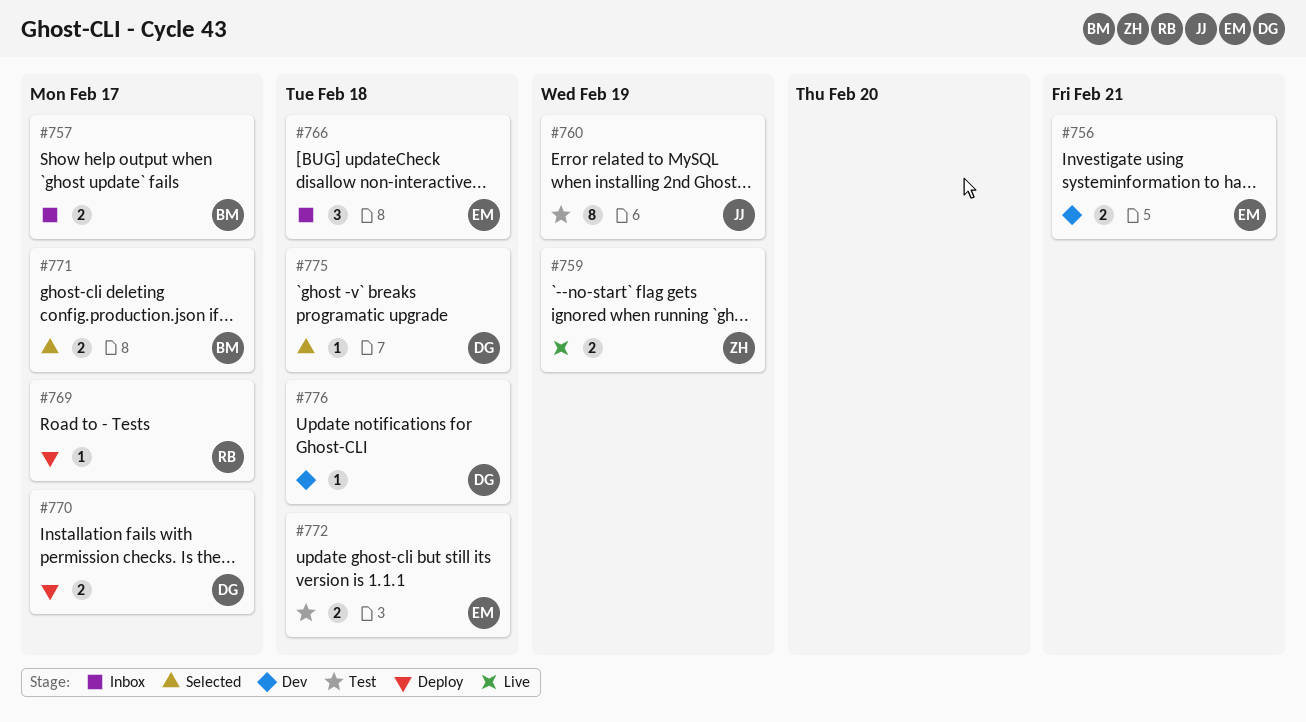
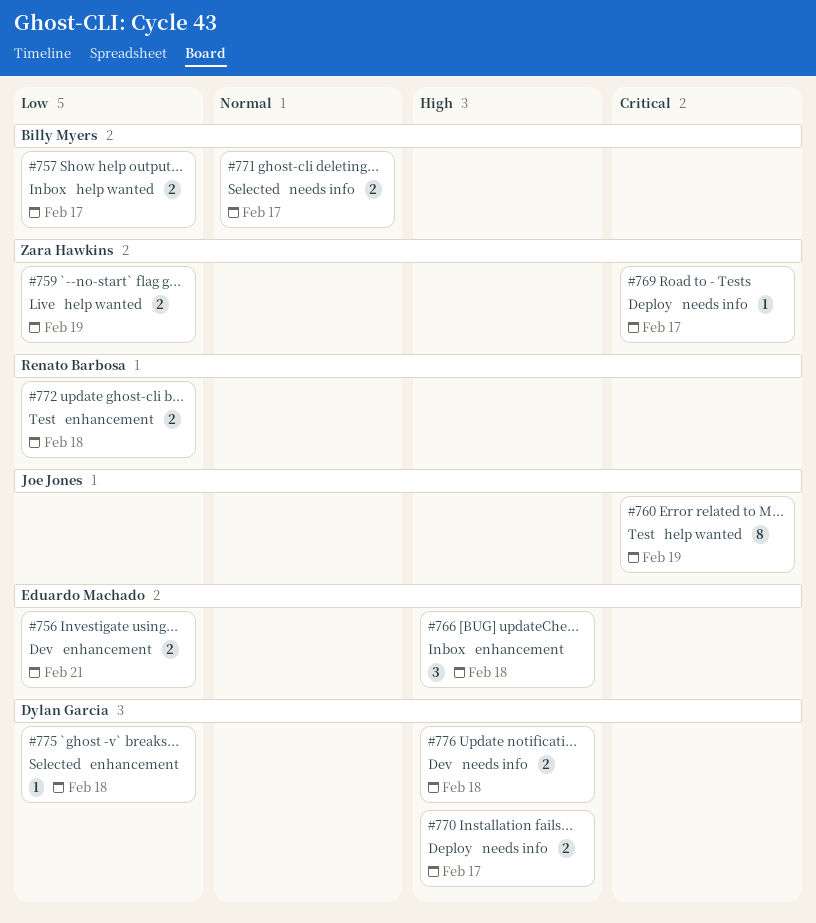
#769, owner: Renato Barbosa -> Zara Hawkins
#772, owner: Eduardo Machado -> Renato Barbosa
#776, estimate: 1 -> 2

